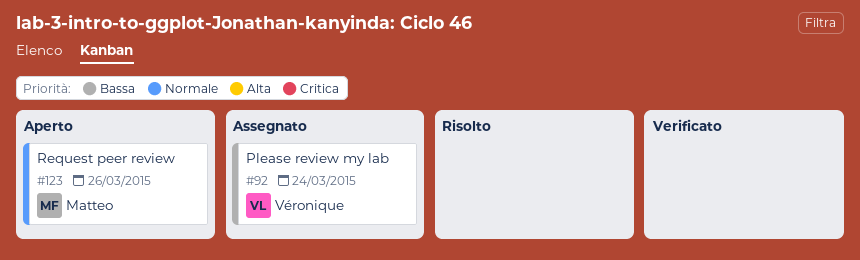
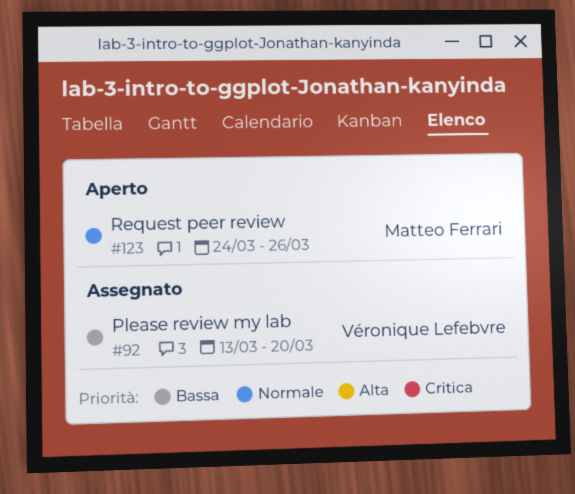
#92, due: Mar 24 -> Mar 20

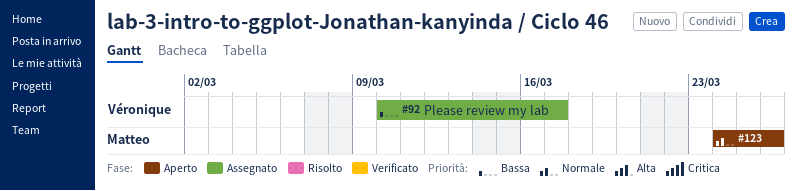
#92, start: Mar 13 -> Mar 10
#92, due: Mar 20 -> Mar 17

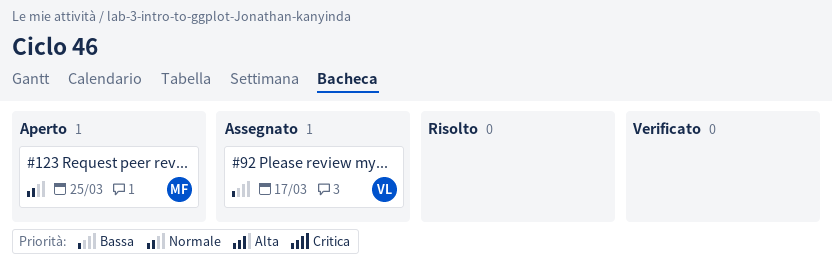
#123, due: Mar 26 -> Mar 25

